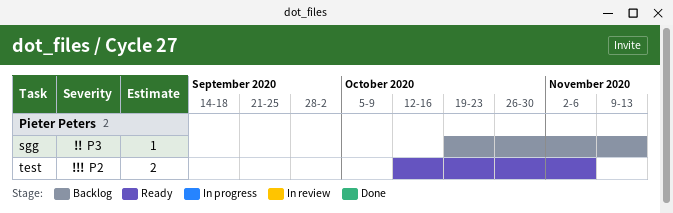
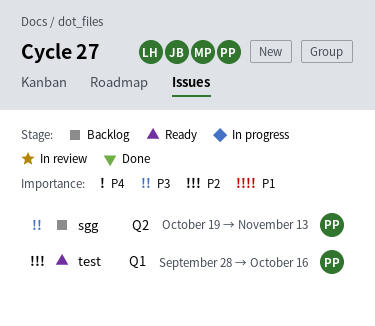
test, start: Oct 12 -> Sep 28
test, due: Nov 6 -> Oct 16

